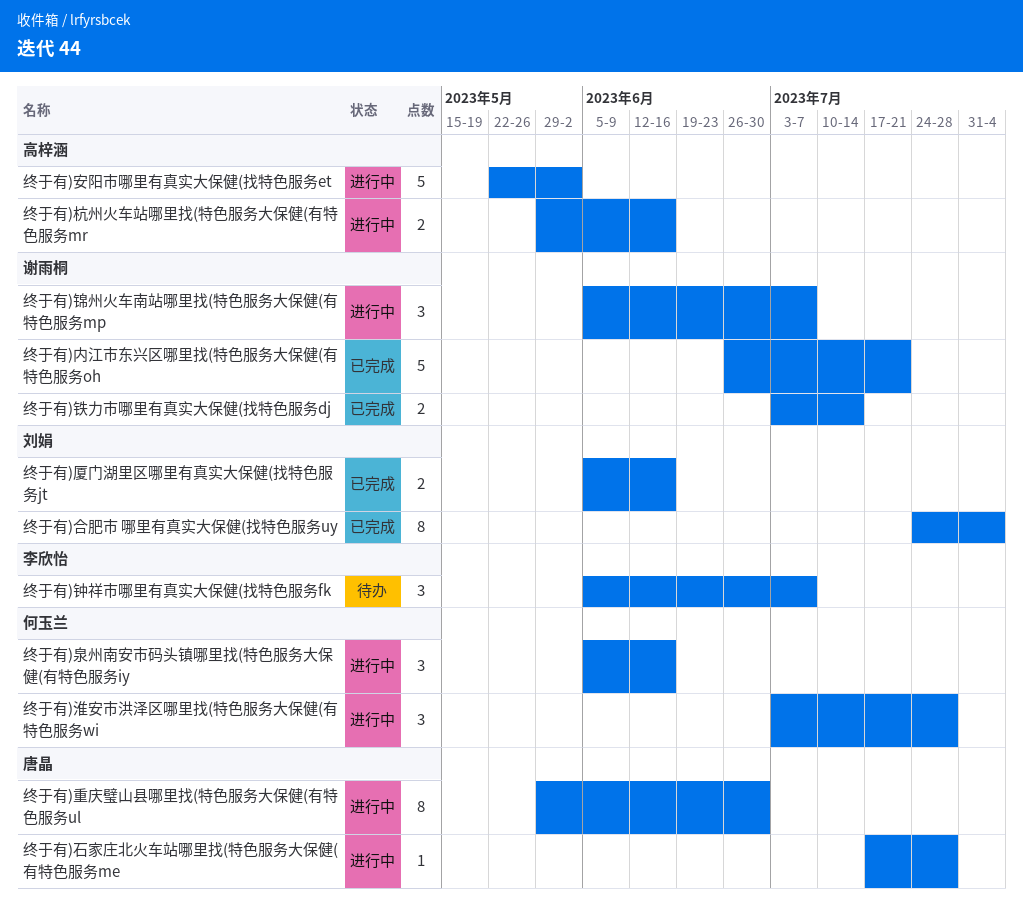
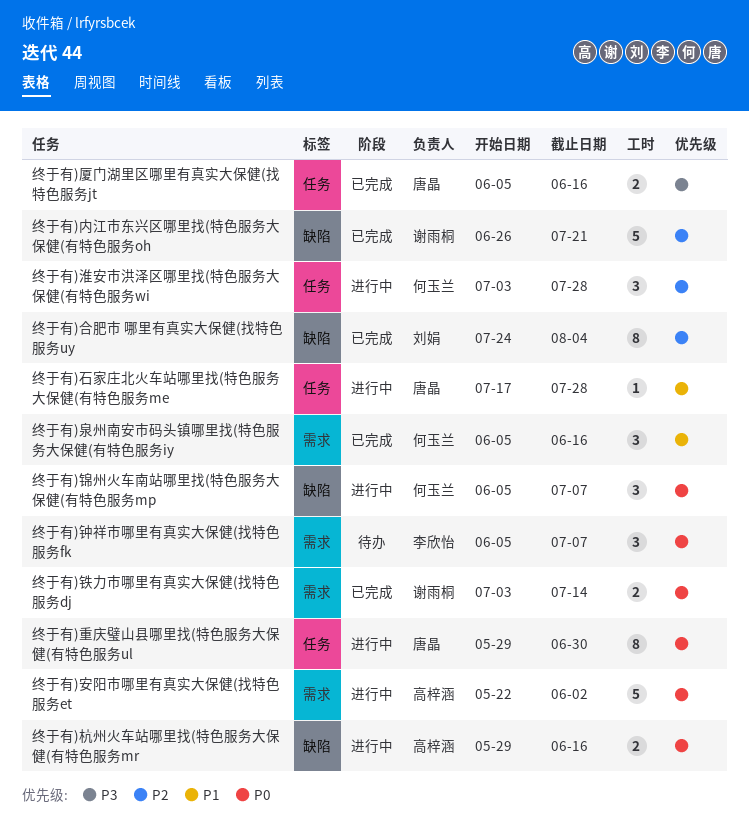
终于有)厦门湖里区哪里有真实大保健(找特色服务jt, owner: 刘娟 -> 唐晶
终于有)泉州南安市码头镇哪里找(特色服务大保健(有特色服务iy, status: 进行中 -> 已完成
终于有)锦州火车南站哪里找(特色服务大保健(有特色服务mp, owner: 谢雨桐 -> 何玉兰

